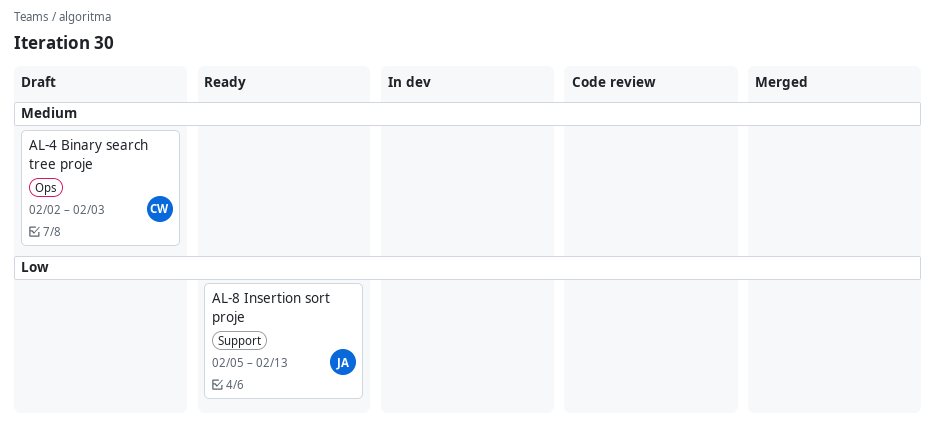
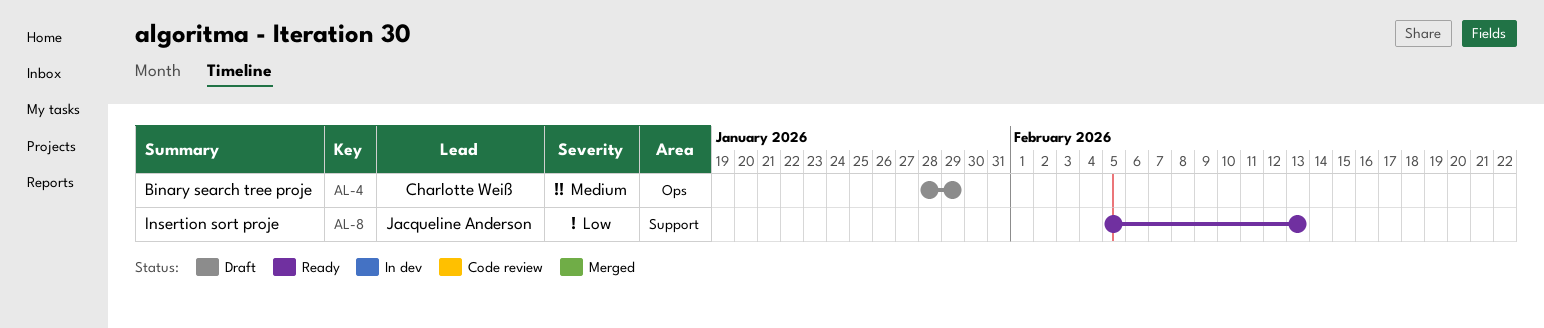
AL-4, start: Feb 2 -> Jan 28
AL-4, due: Feb 3 -> Jan 29

